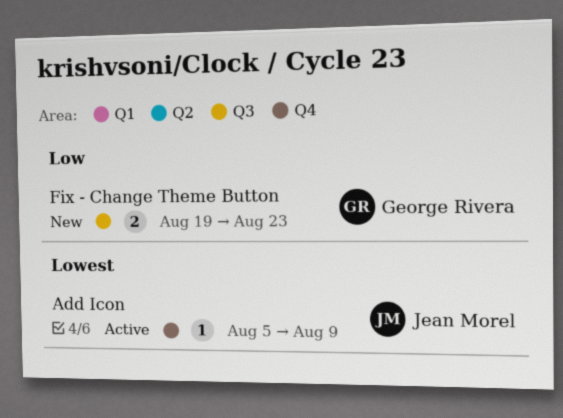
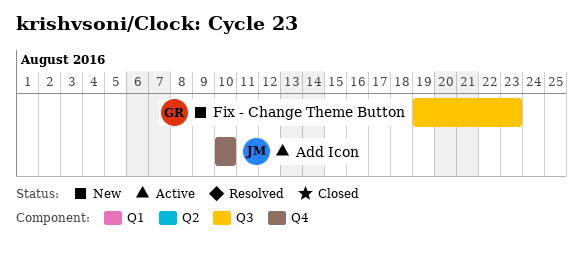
Add Icon, start: Aug 5 -> Aug 10
Add Icon, due: Aug 9 -> Aug 10

